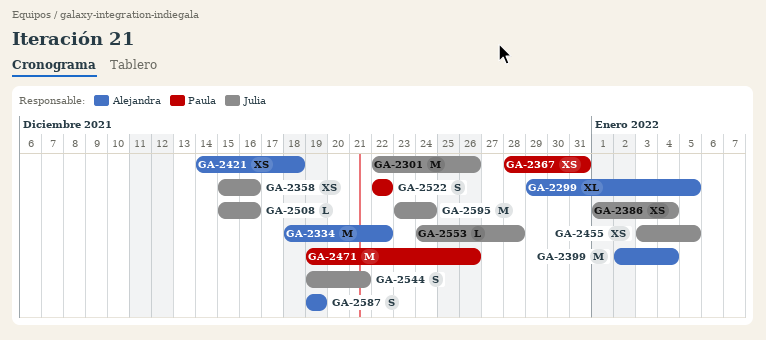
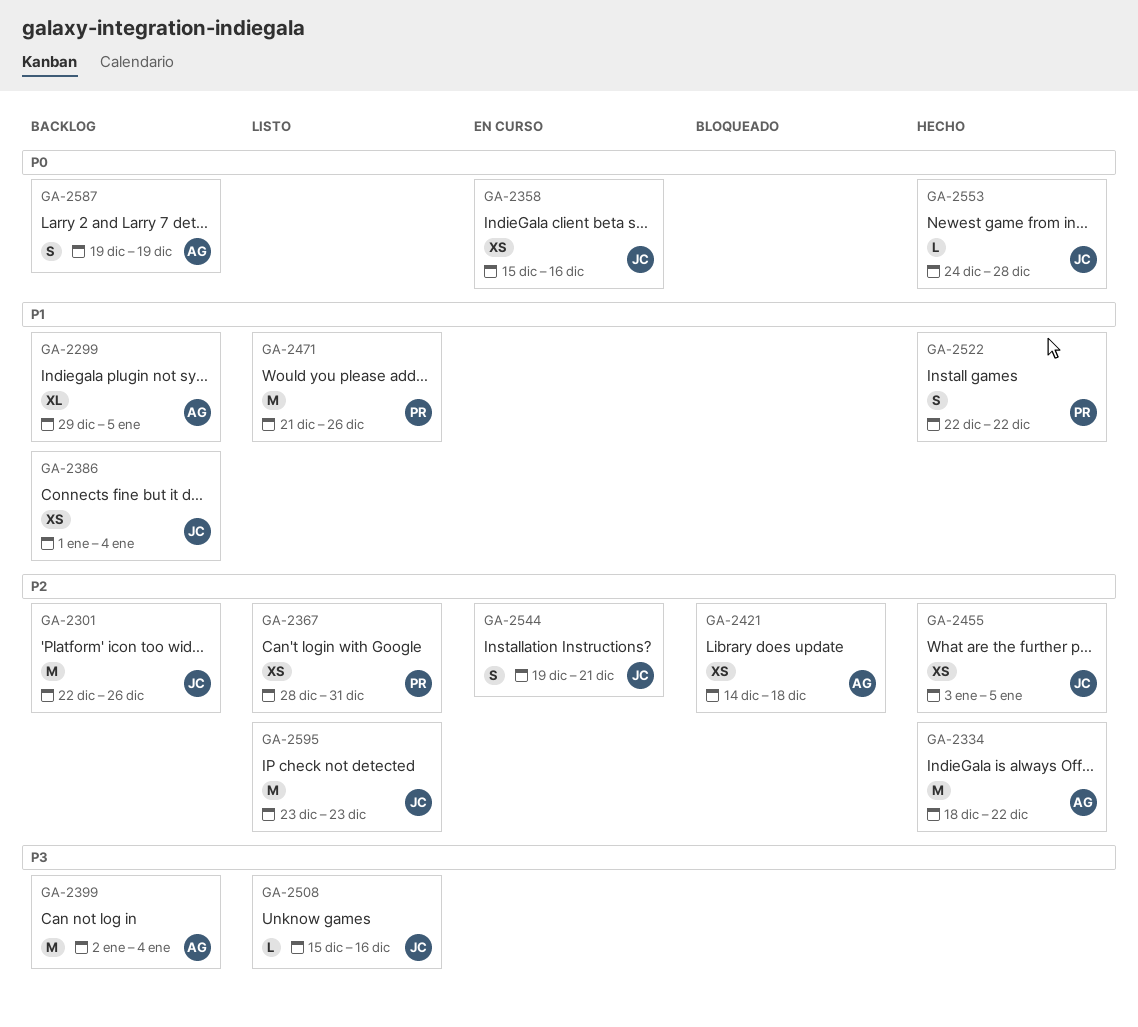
GA-2471, start: Dec 19 -> Dec 21
GA-2595, due: Dec 24 -> Dec 23

